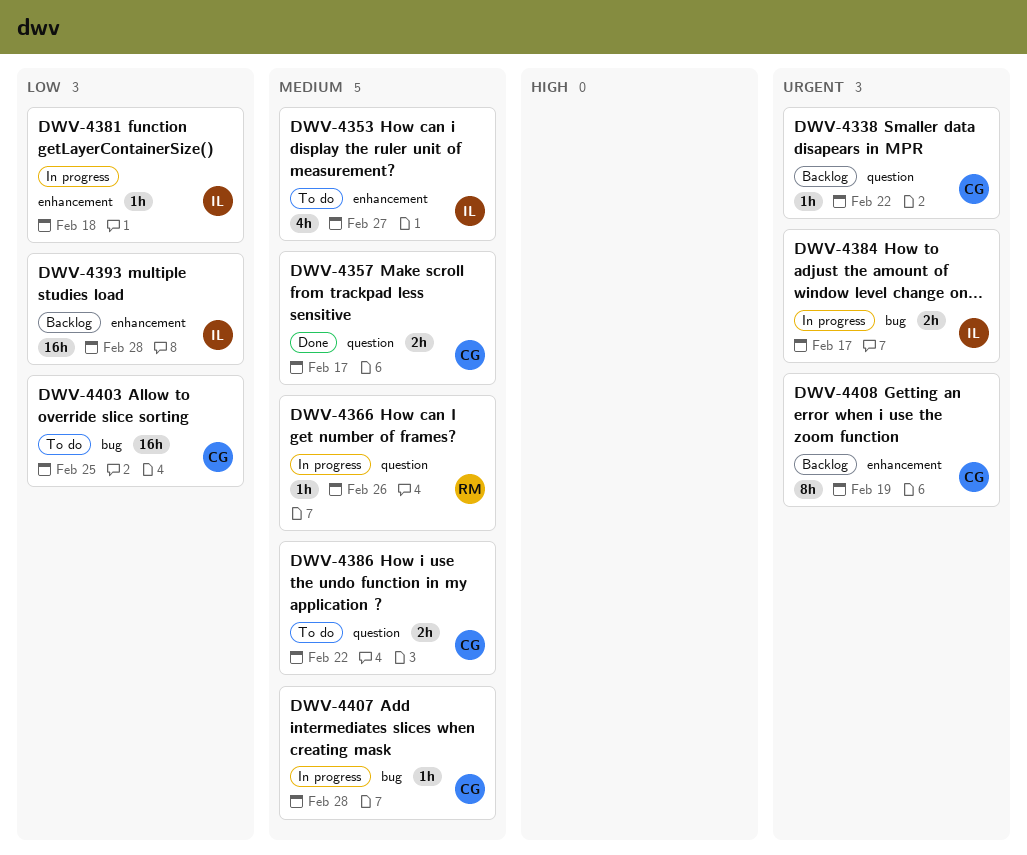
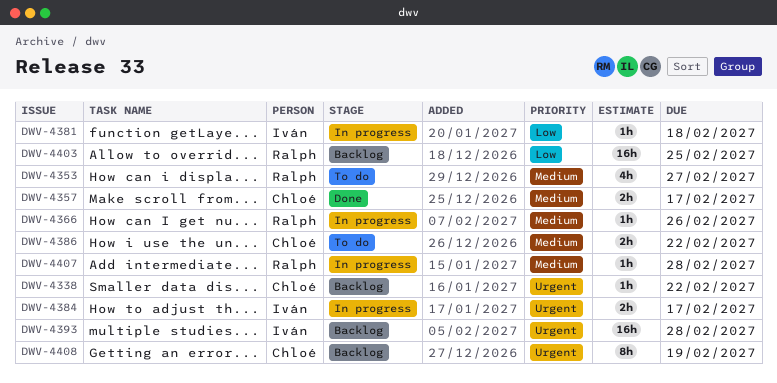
DWV-4353, owner: Iván -> Ralph
DWV-4393, priority: Low -> Urgent
DWV-4403, status: To do -> Backlog
DWV-4403, owner: Chloé -> Ralph
DWV-4407, owner: Chloé -> Ralph

